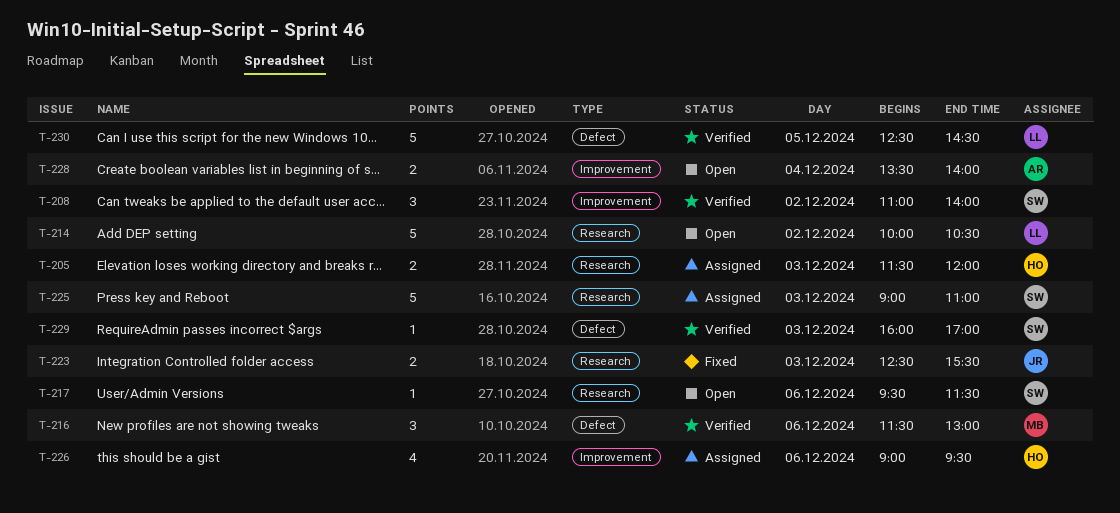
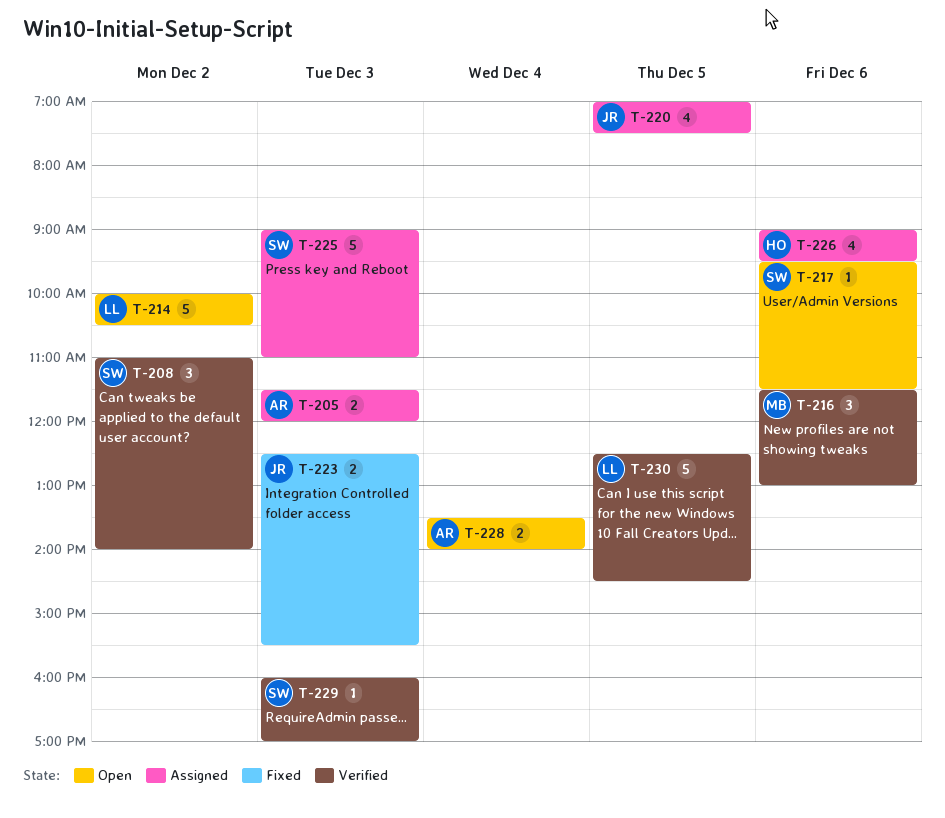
T-205, owner: HO -> AR
T-220: none -> present

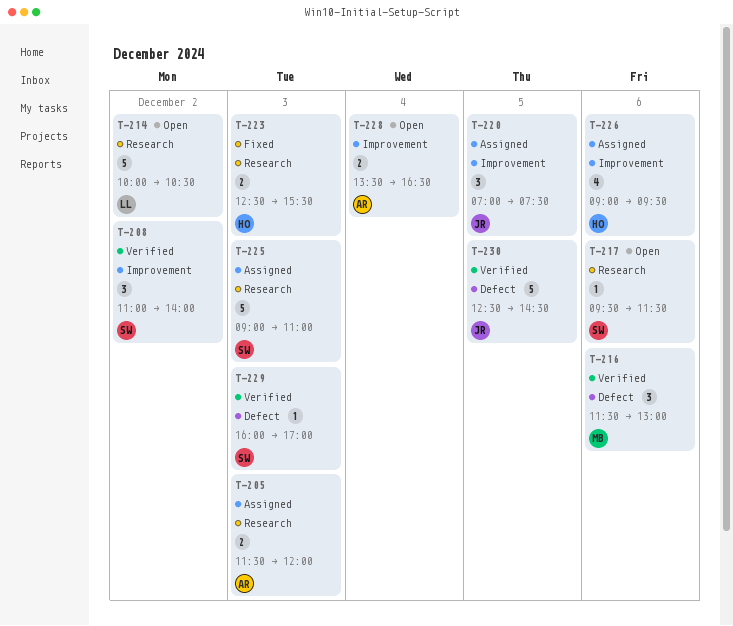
T-220, estimate: 4 -> 3
T-223, owner: JR -> HO
T-228, ends: 14:00 -> 16:30
T-230, owner: LL -> JR

